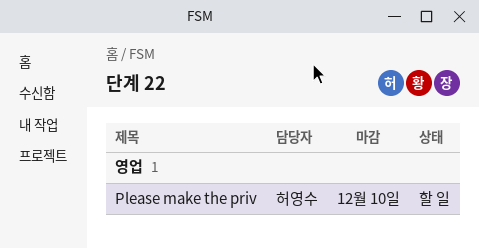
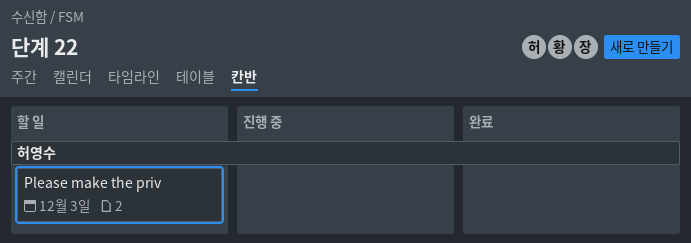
Please make the priv, due: Dec 10 -> Dec 3

